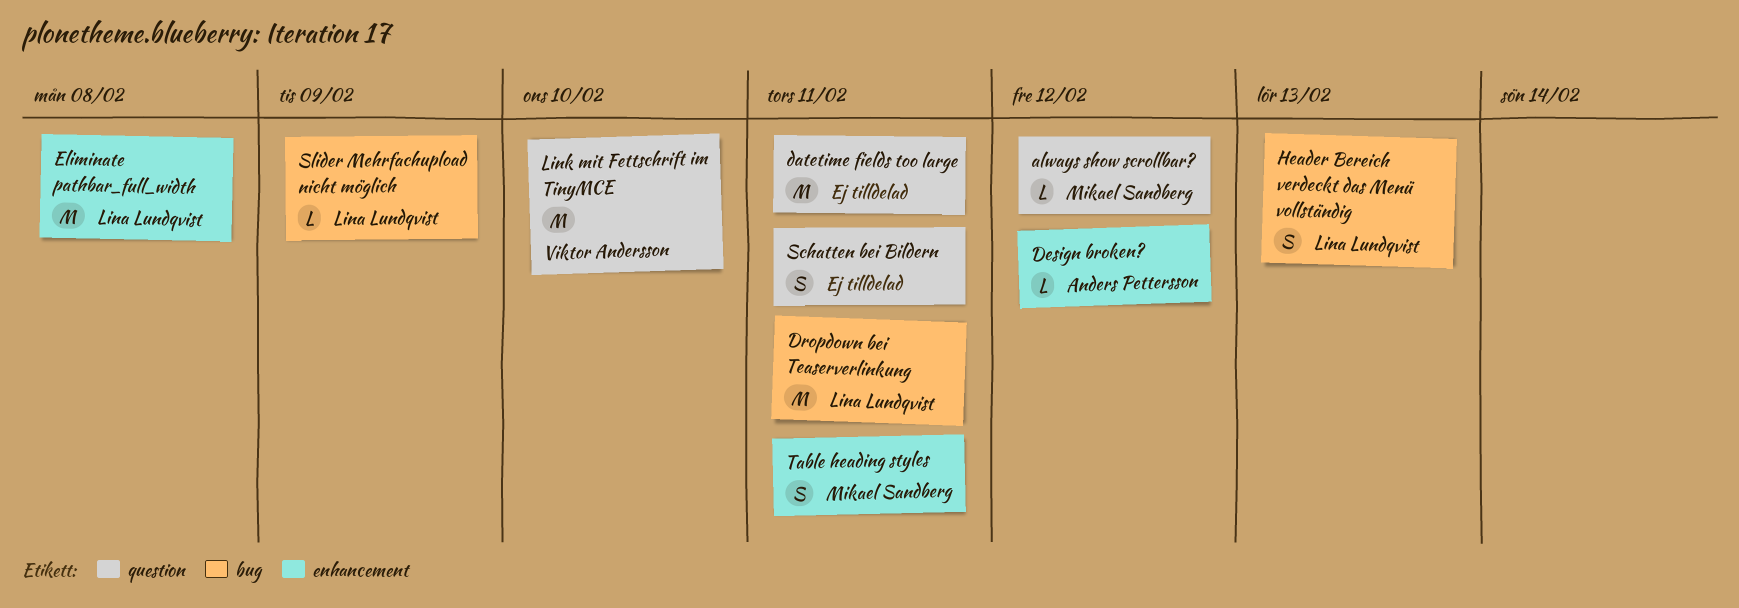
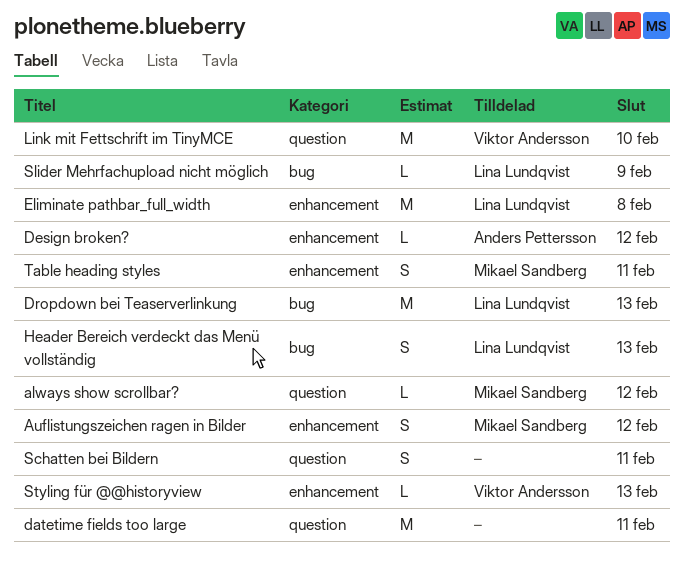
Auflistungszeichen ragen in Bilder: none -> present
Dropdown bei Teaserverlinkung, due: Feb 11 -> Feb 13
Styling für @@historyview: none -> present

